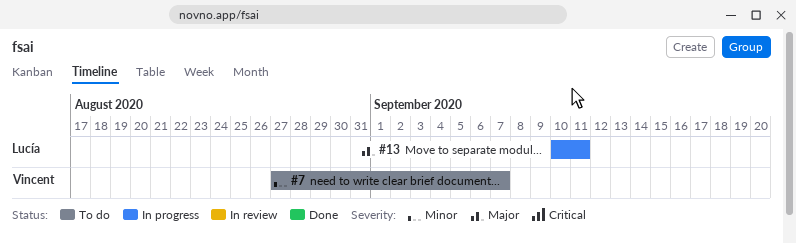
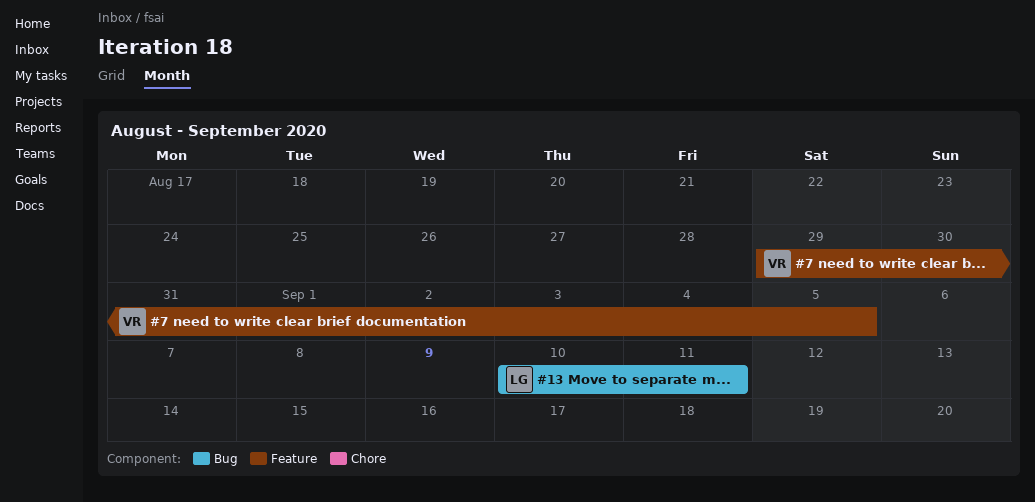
#7, start: Aug 27 -> Aug 29
#7, due: Sep 7 -> Sep 5

